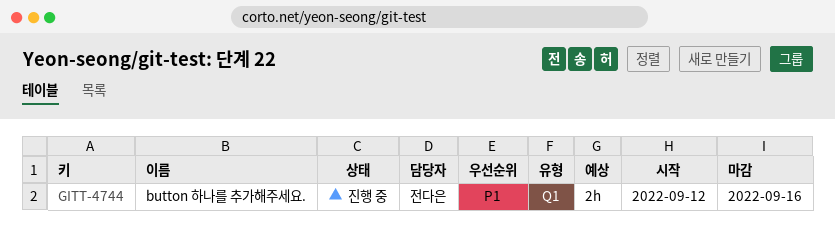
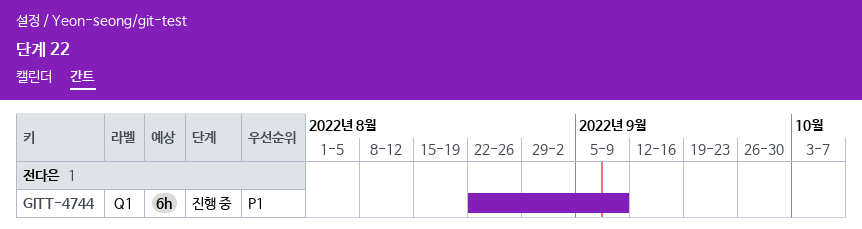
GITT-4744, estimate: 2h -> 6h
GITT-4744, start: Sep 12 -> Aug 22
GITT-4744, due: Sep 16 -> Sep 9

